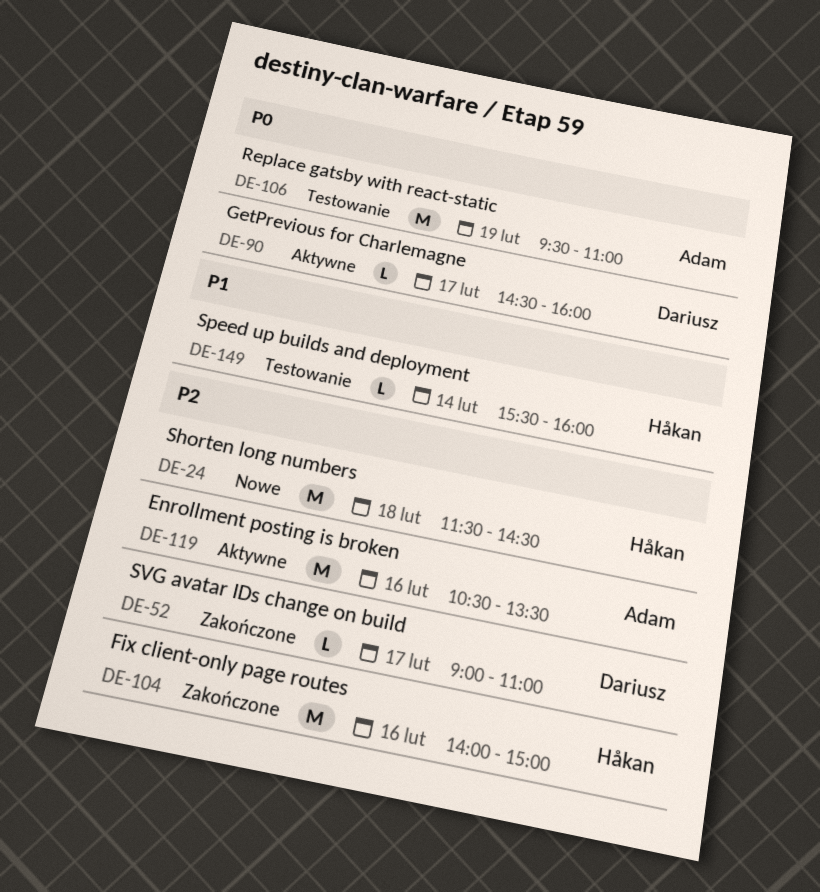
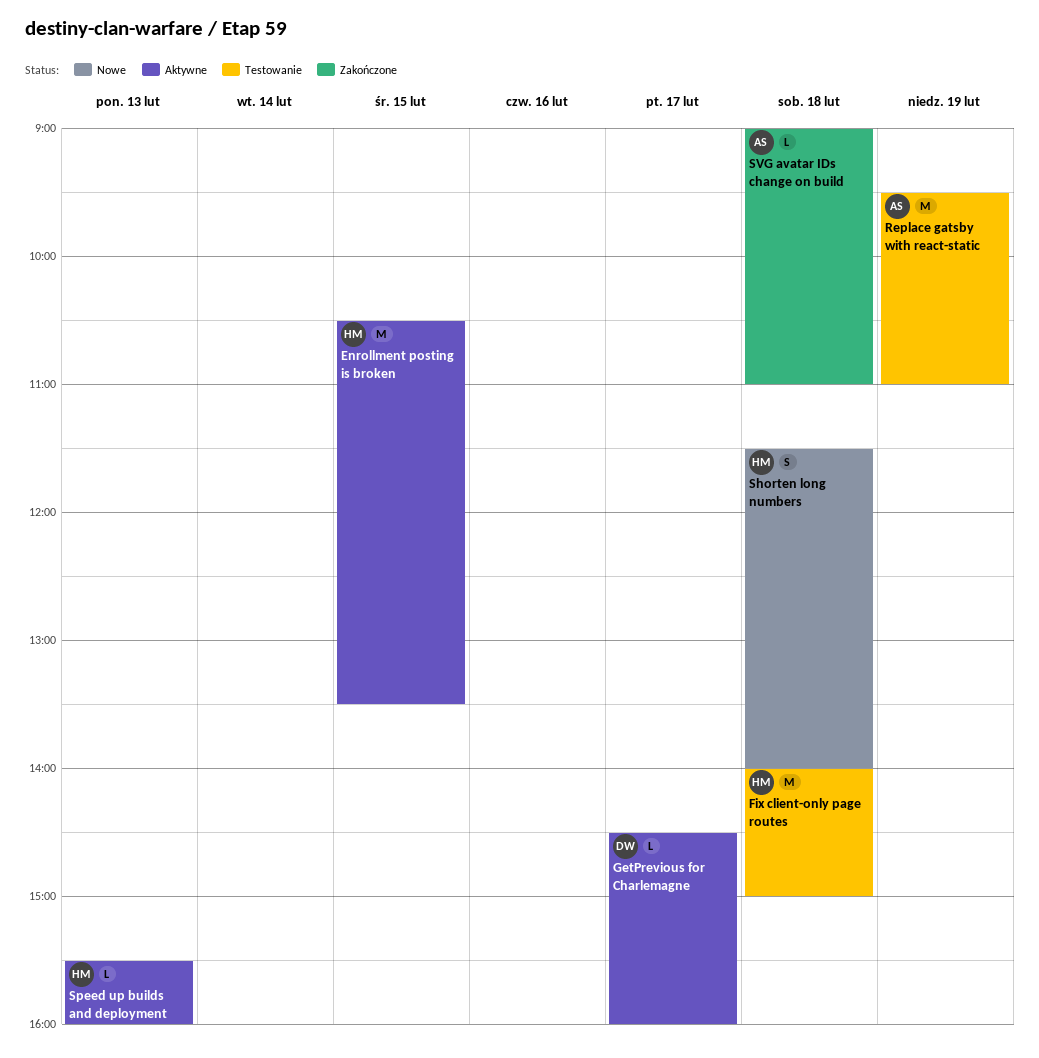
Enrollment posting is broken, owner: Adam -> Håkan
Enrollment posting is broken, day: Feb 16 -> Feb 15
Fix client-only page routes, status: Zakończone -> Testowanie
Fix client-only page routes, day: Feb 16 -> Feb 18
Shorten long numbers, estimate: M -> S
Shorten long numbers, ends: 14:30 -> 14:00
Speed up builds and deployment, status: Testowanie -> Aktywne
Speed up builds and deployment, day: Feb 14 -> Feb 13
SVG avatar IDs change on build, owner: Dariusz -> Adam
SVG avatar IDs change on build, day: Feb 17 -> Feb 18

